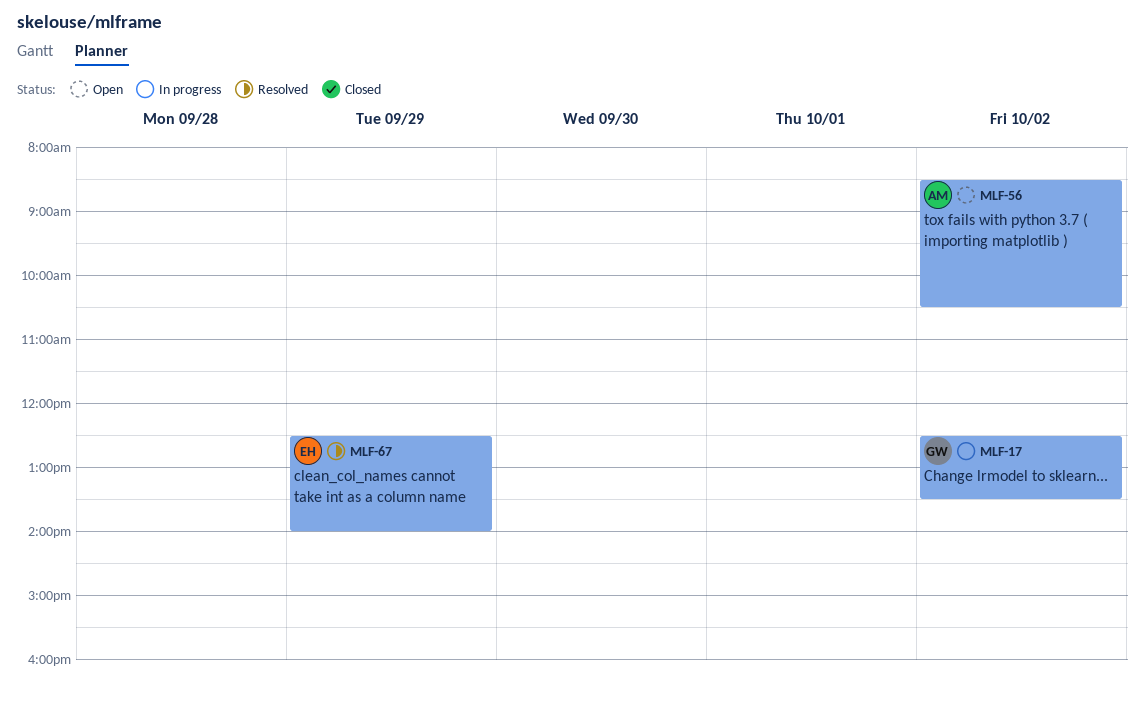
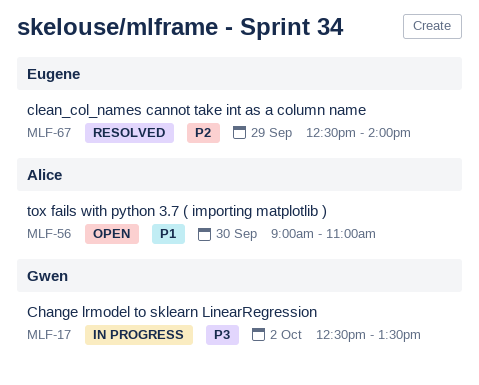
MLF-56, day: Oct 2 -> Sep 30
MLF-56, begins: 08:30 -> 09:00
MLF-56, ends: 10:30 -> 11:00

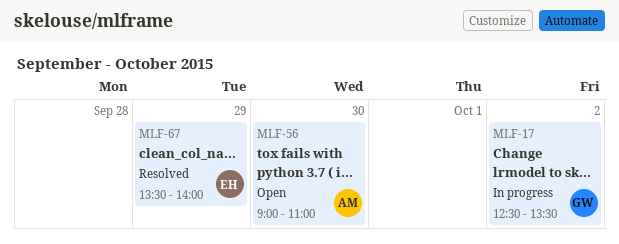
MLF-67, begins: 12:30 -> 13:30

